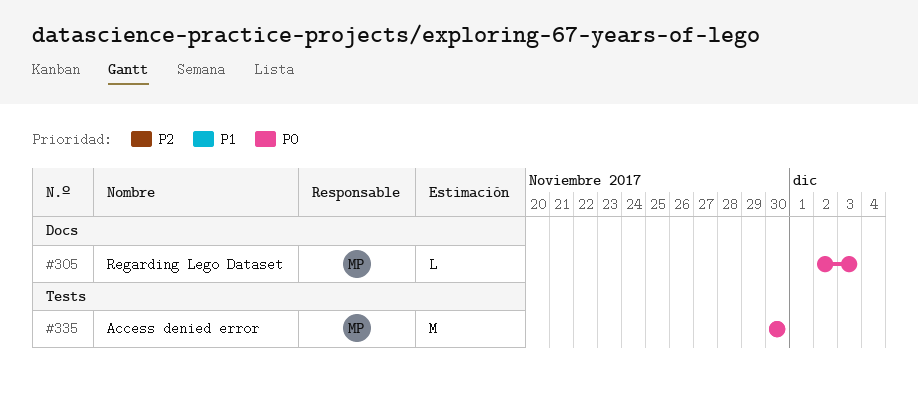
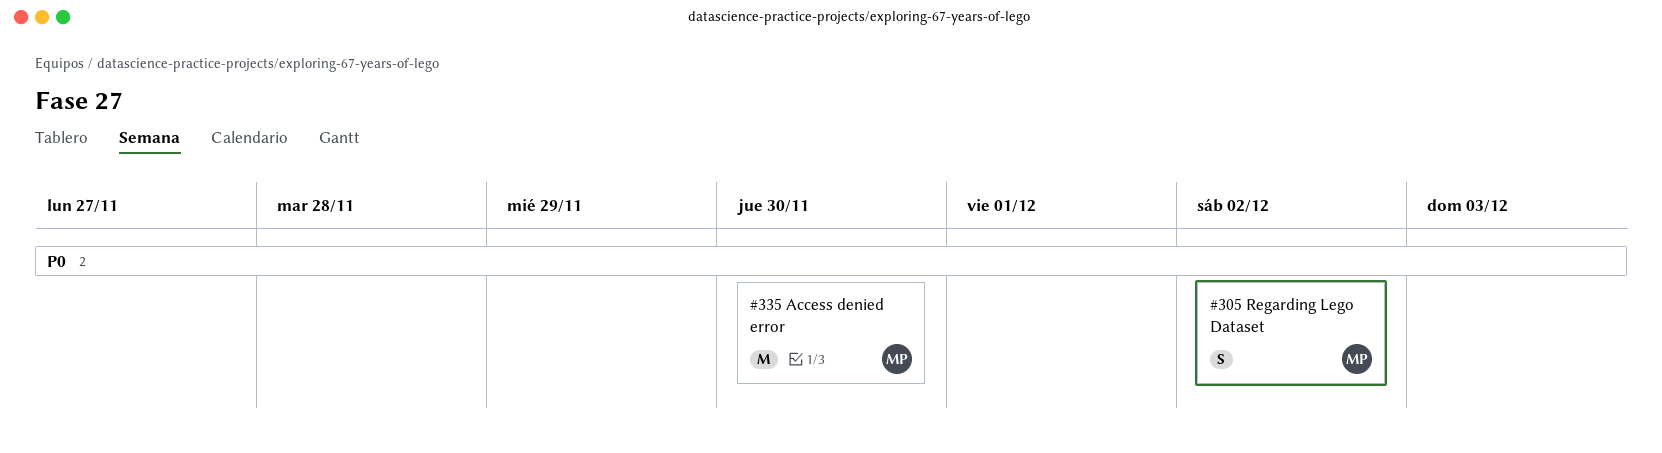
#305, estimate: L -> S
#305, due: Dec 3 -> Dec 2

